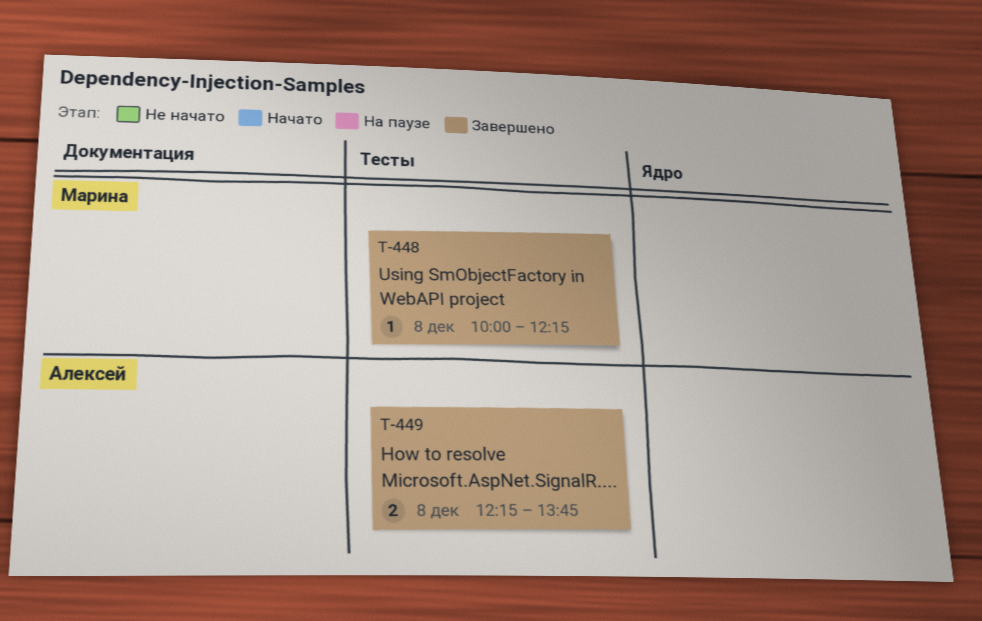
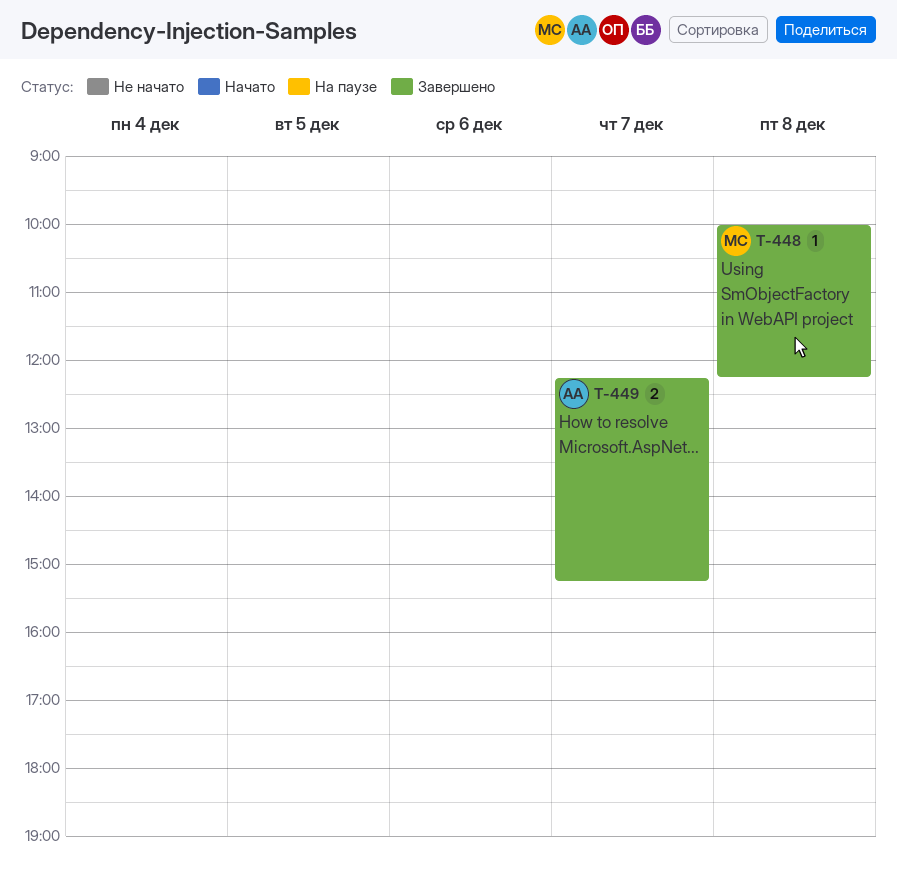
T-449, day: Dec 8 -> Dec 7
T-449, ends: 13:45 -> 15:15

